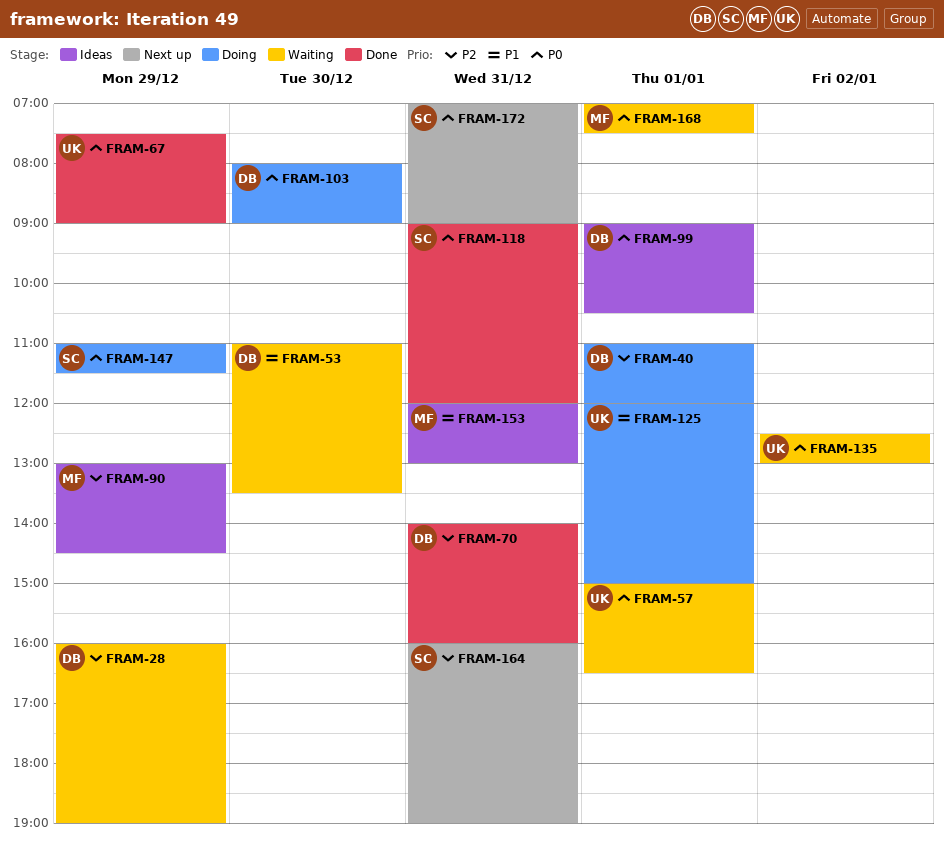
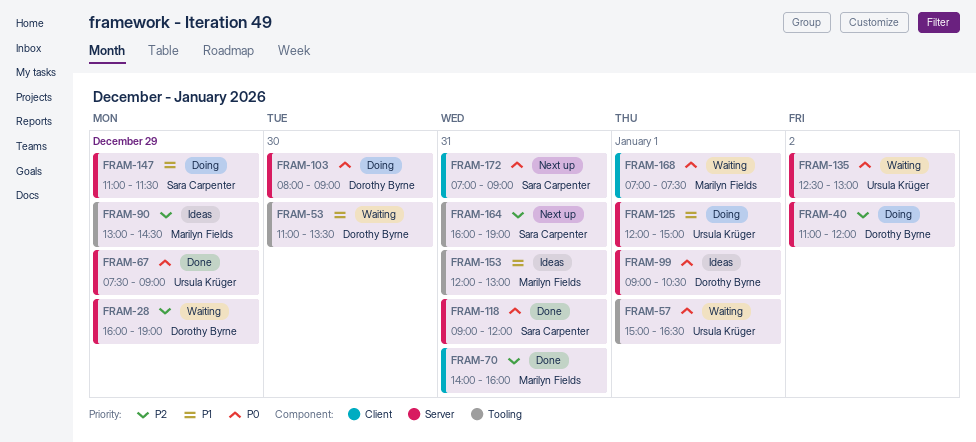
FRAM-40, day: Jan 1 -> Jan 2
FRAM-70, owner: Dorothy Byrne -> Marilyn Fields
FRAM-147, priority: P0 -> P1

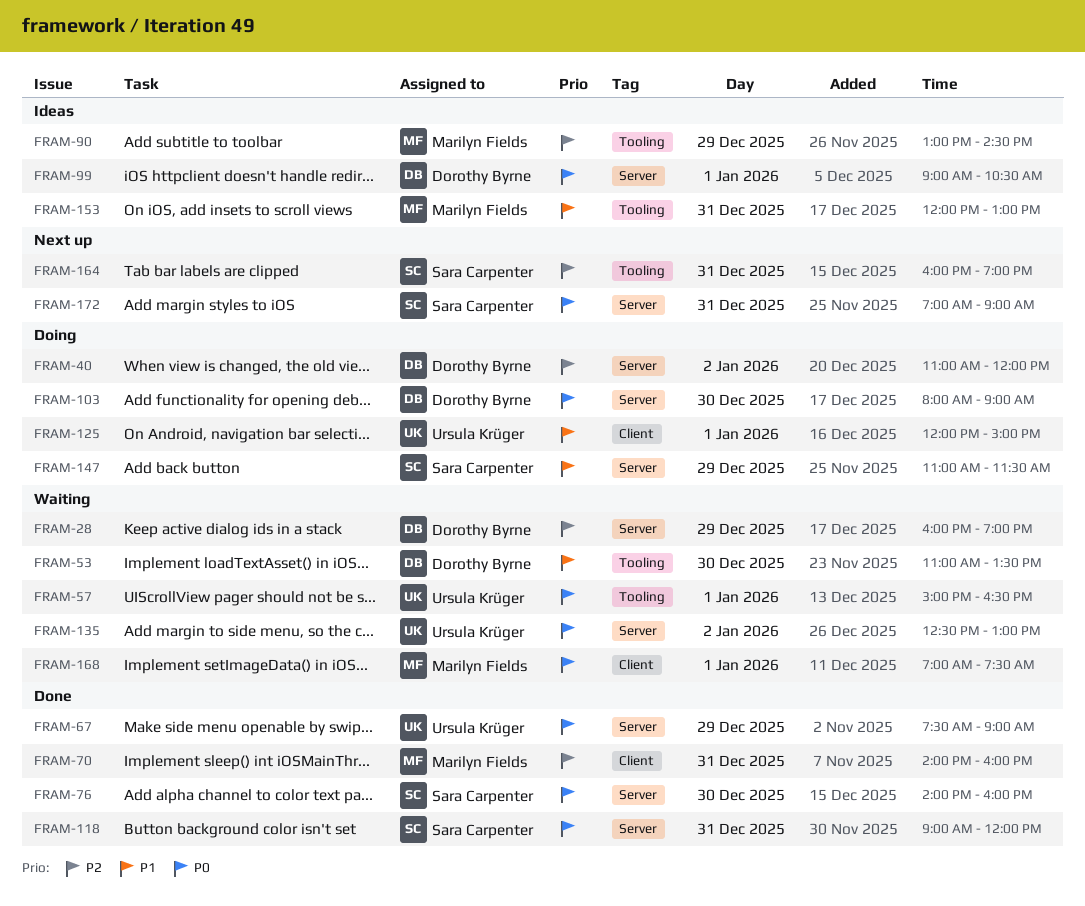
FRAM-76: none -> present
FRAM-125, label: Server -> Client
FRAM-172, label: Client -> Server

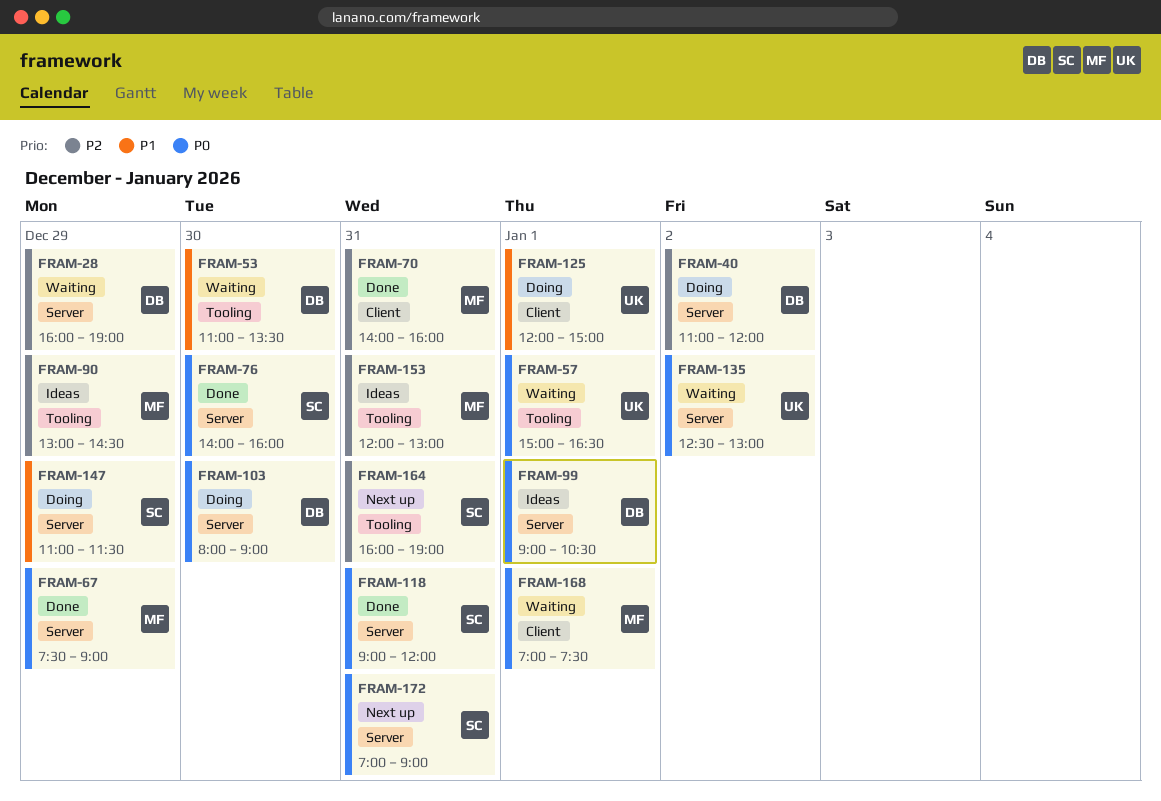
FRAM-67, owner: Ursula Krüger -> Marilyn Fields
FRAM-153, priority: P1 -> P2

